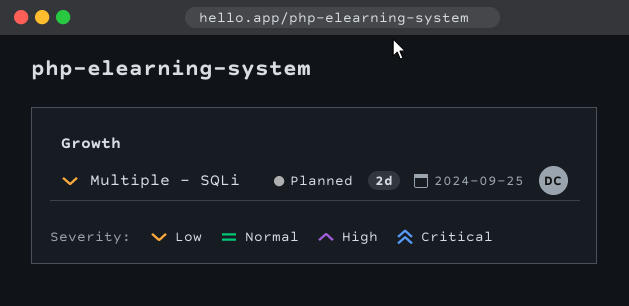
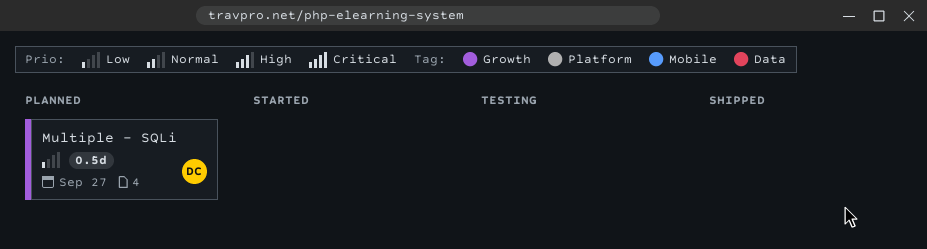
Multiple - SQLi, estimate: 2d -> 0.5d
Multiple - SQLi, due: Sep 25 -> Sep 27

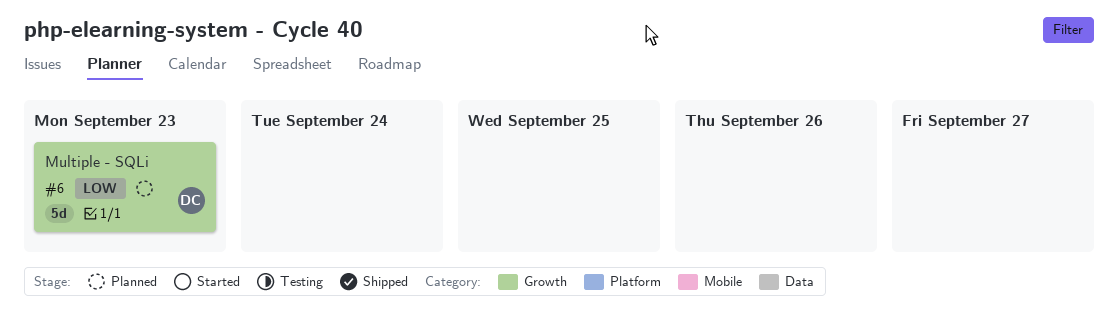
Multiple - SQLi, estimate: 0.5d -> 5d
Multiple - SQLi, due: Sep 27 -> Sep 23

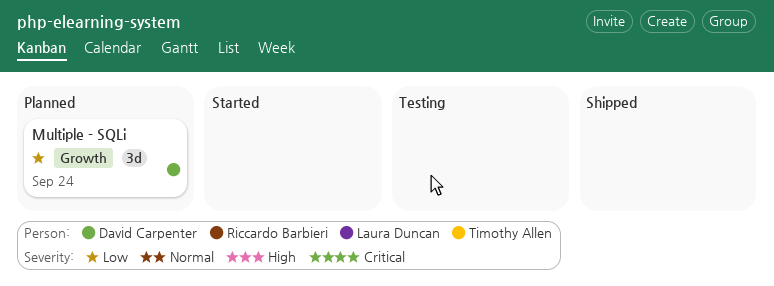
Multiple - SQLi, estimate: 5d -> 3d
Multiple - SQLi, due: Sep 23 -> Sep 24

